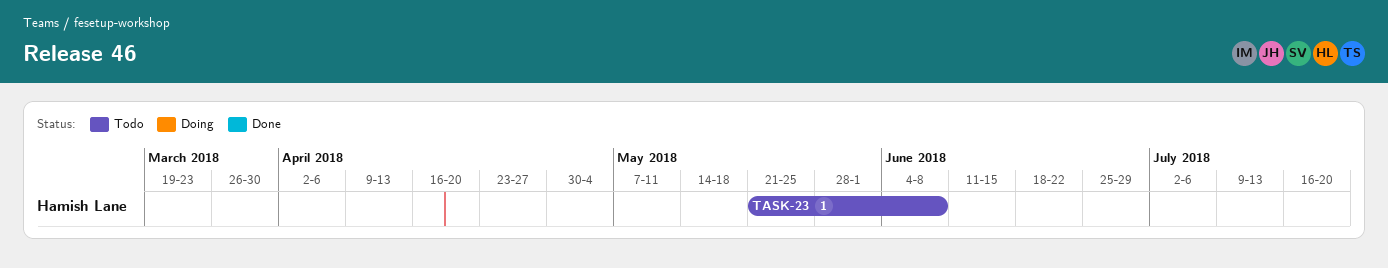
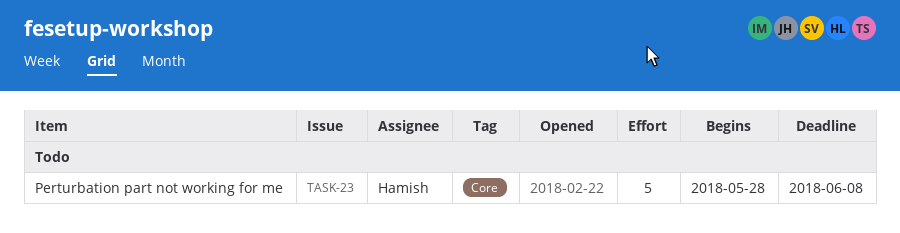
TASK-23, estimate: 1 -> 5
TASK-23, start: May 21 -> May 28

